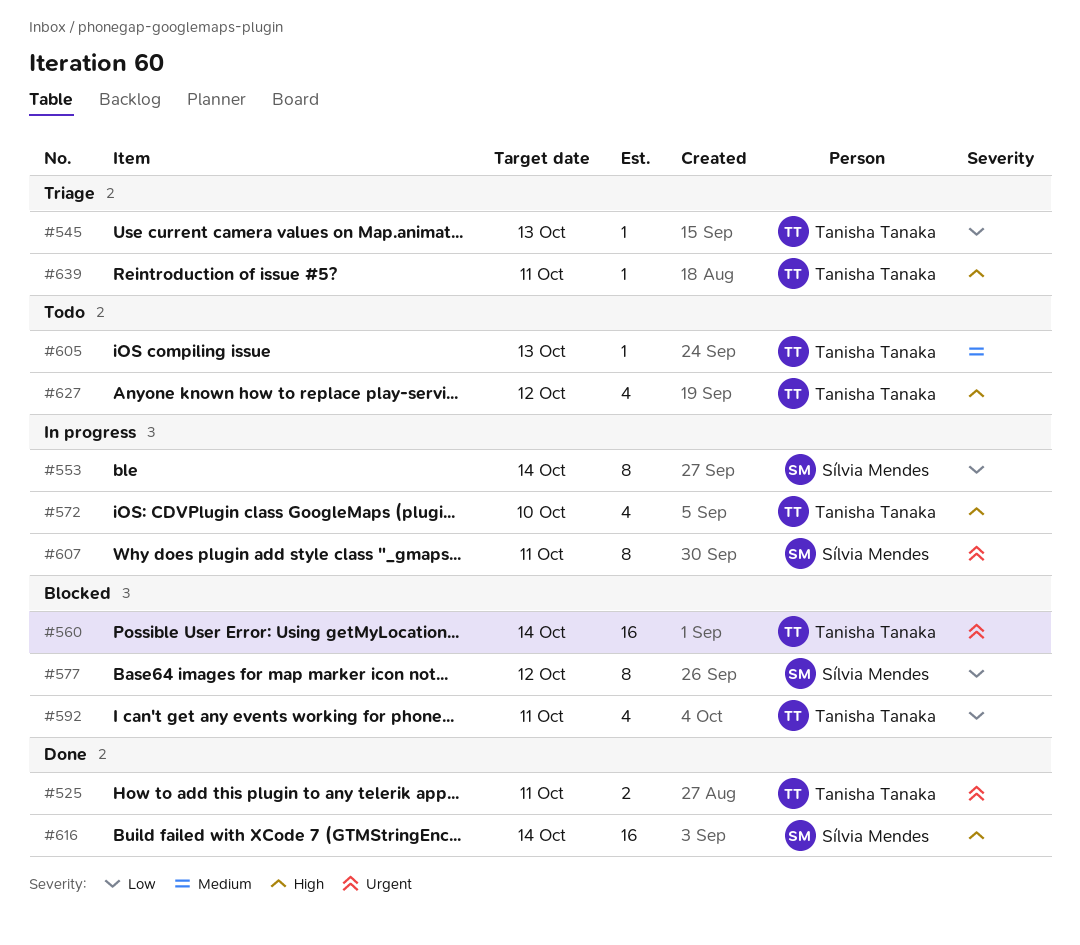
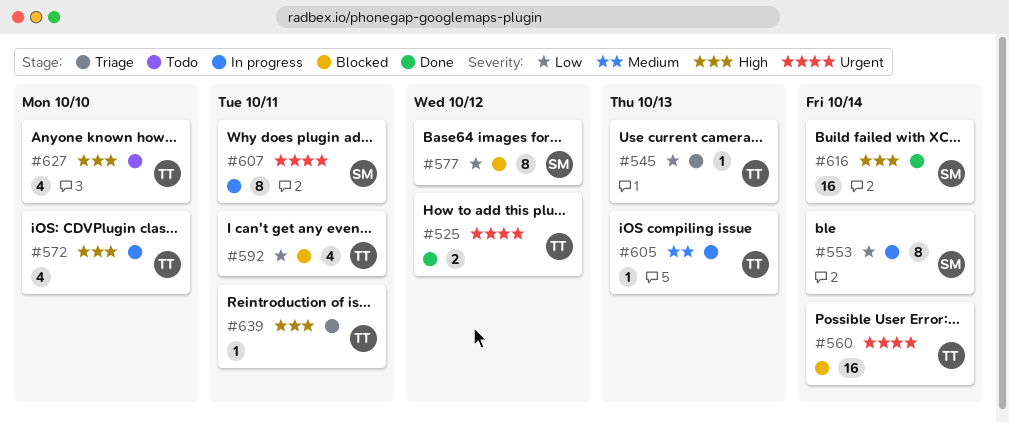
#525, due: Oct 11 -> Oct 12
#605, status: Todo -> In progress
#627, due: Oct 12 -> Oct 10

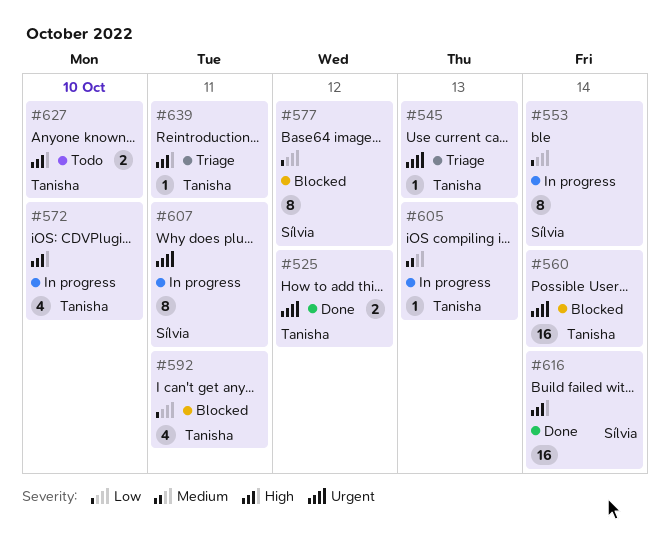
#545, priority: Low -> Urgent
#627, estimate: 4 -> 2

